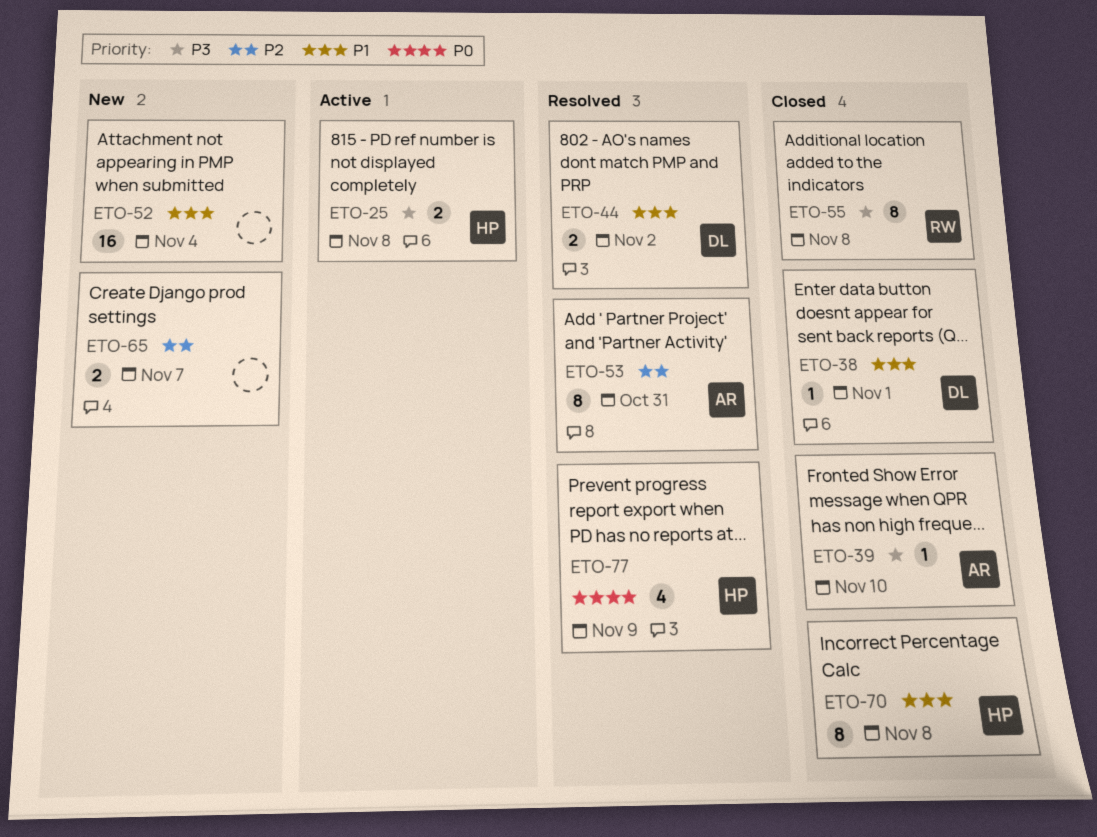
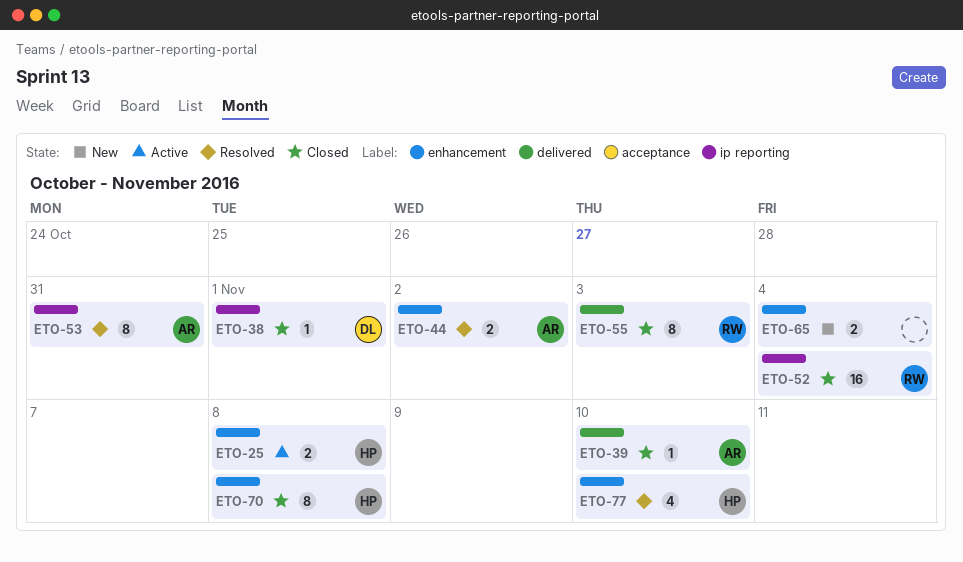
ETO-44, owner: DL -> AR
ETO-52, status: New -> Closed
ETO-52, owner: none -> RW
ETO-55, due: Nov 8 -> Nov 3
ETO-65, due: Nov 7 -> Nov 4
ETO-77, due: Nov 9 -> Nov 10

